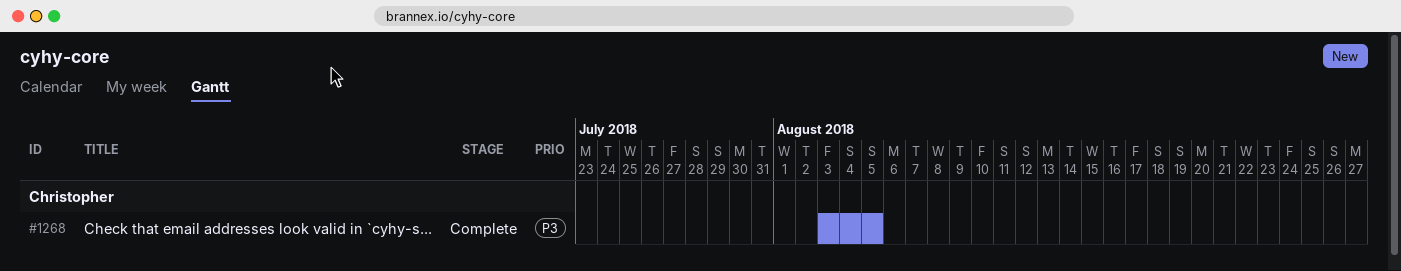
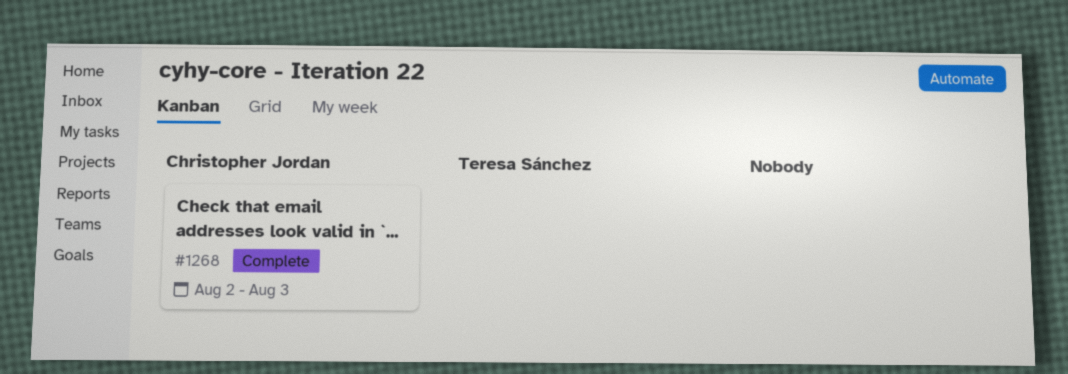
#1268, start: Aug 3 -> Aug 2
#1268, due: Aug 5 -> Aug 3

